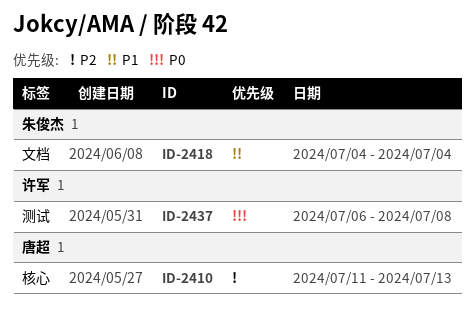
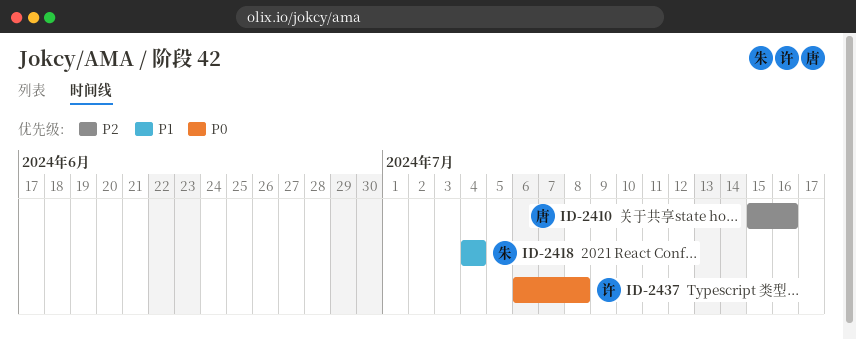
ID-2410, start: Jul 11 -> Jul 15
ID-2410, due: Jul 13 -> Jul 16

